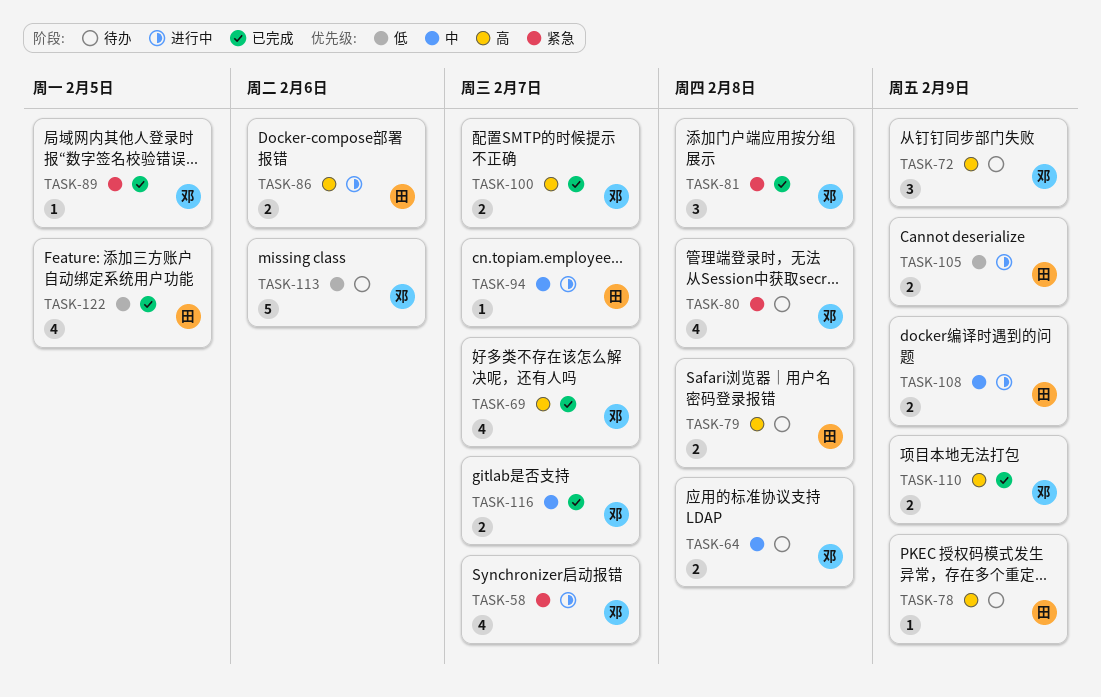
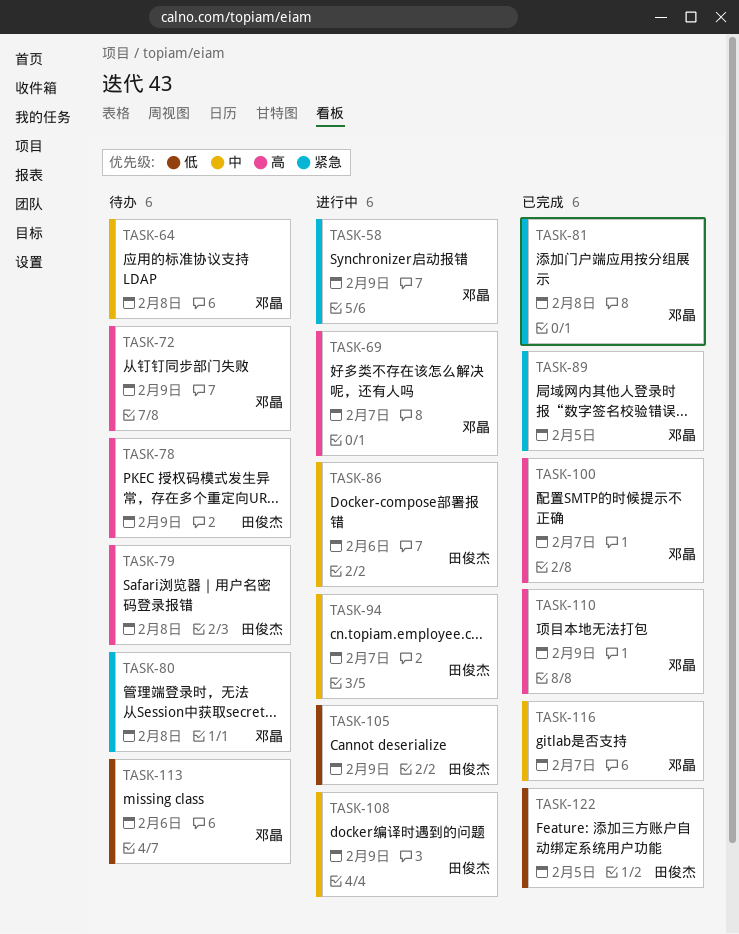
TASK-58, due: Feb 7 -> Feb 9
TASK-69, status: 已完成 -> 进行中
TASK-86, priority: 高 -> 中

